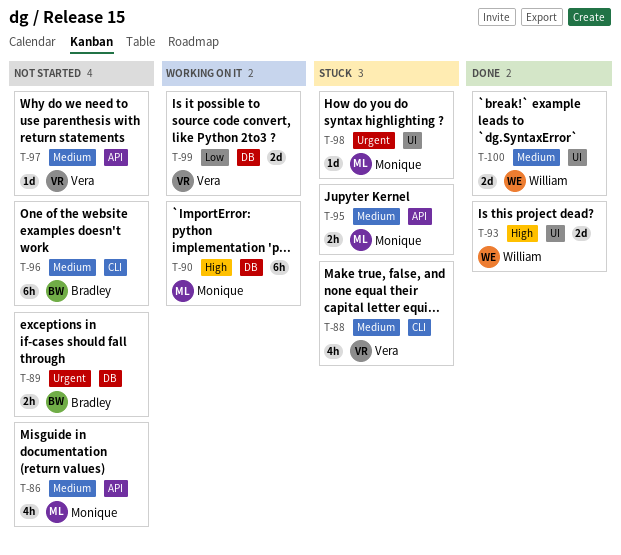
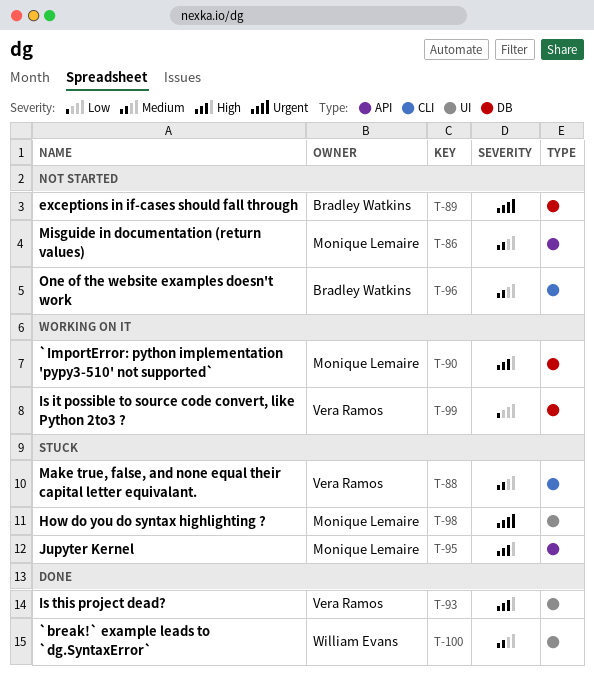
T-93, owner: William Evans -> Vera Ramos
T-95, priority: Medium -> High
T-97: present -> none

